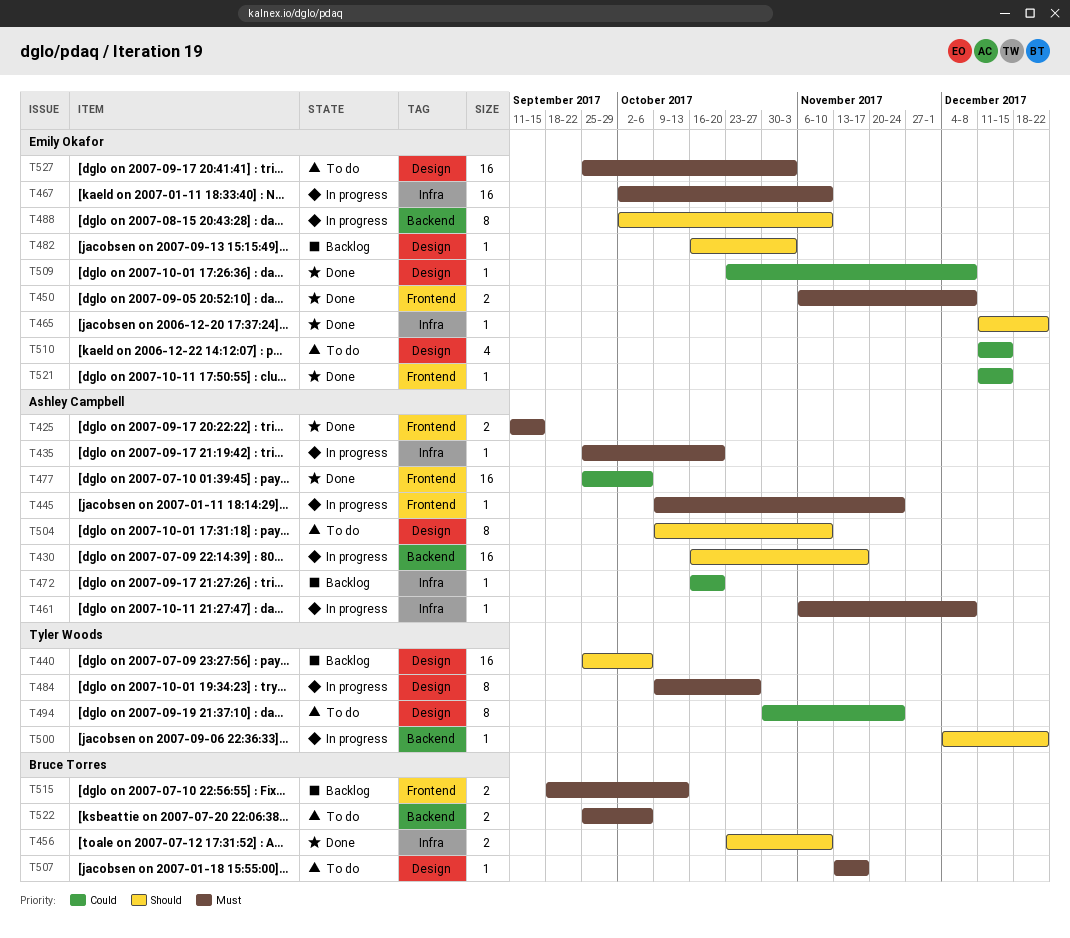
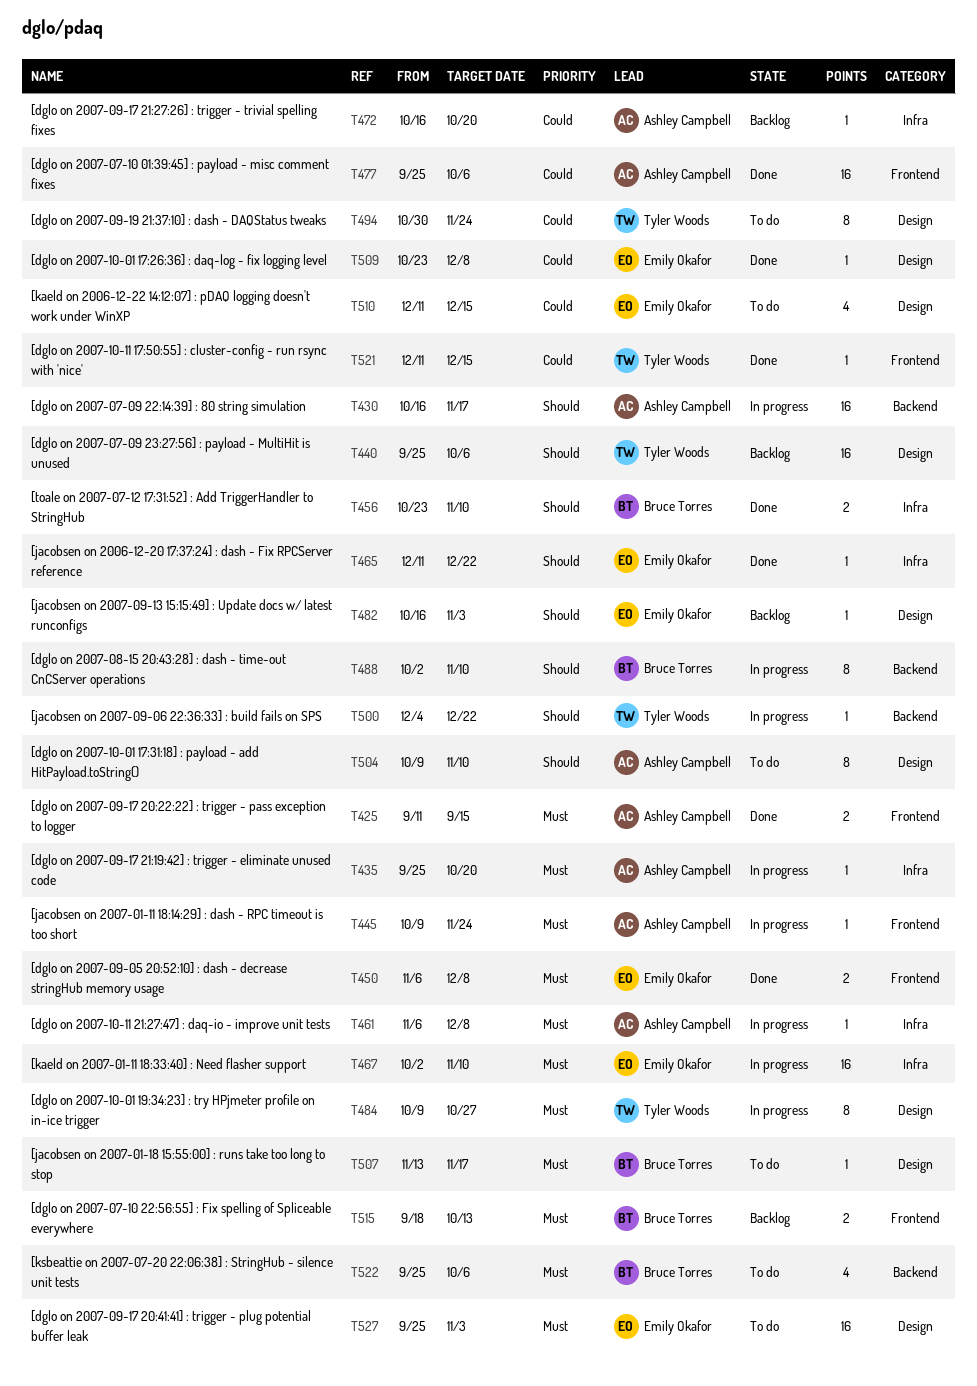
T488, owner: Emily Okafor -> Bruce Torres
T521, owner: Emily Okafor -> Tyler Woods
T522, estimate: 2 -> 4

